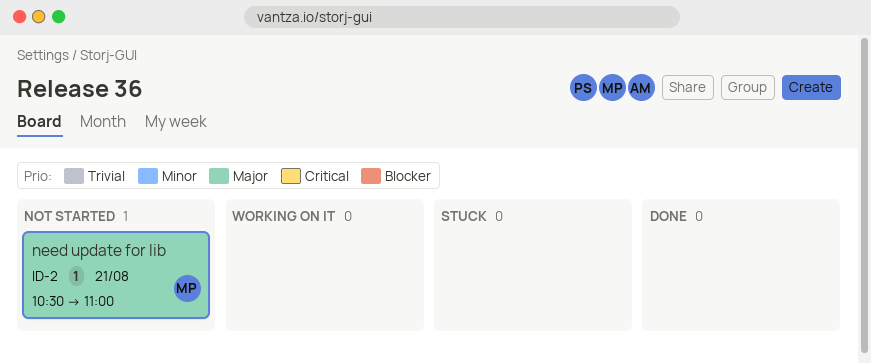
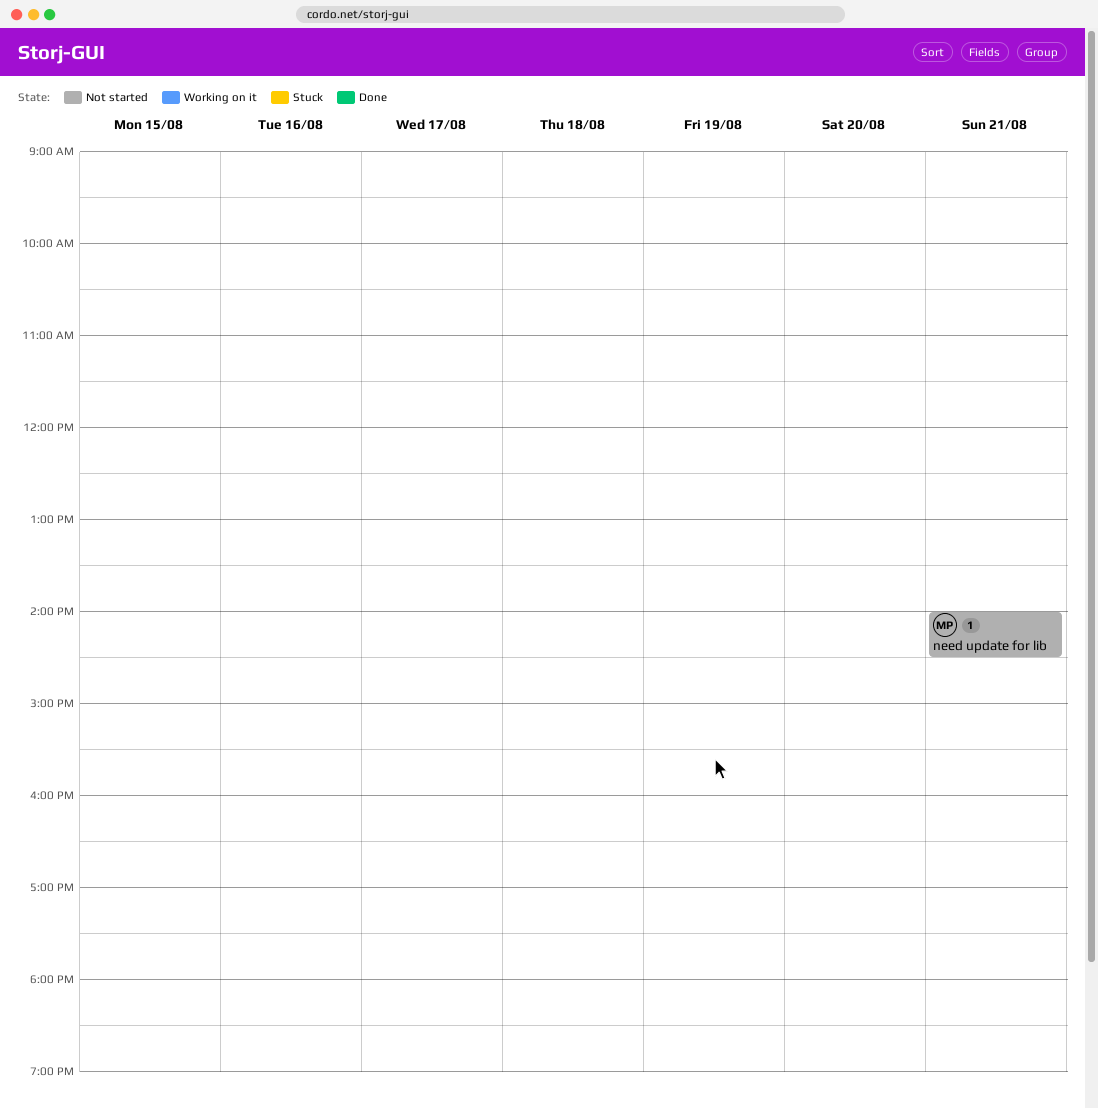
need update for lib, begins: 10:30 -> 14:00
need update for lib, ends: 11:00 -> 14:30

